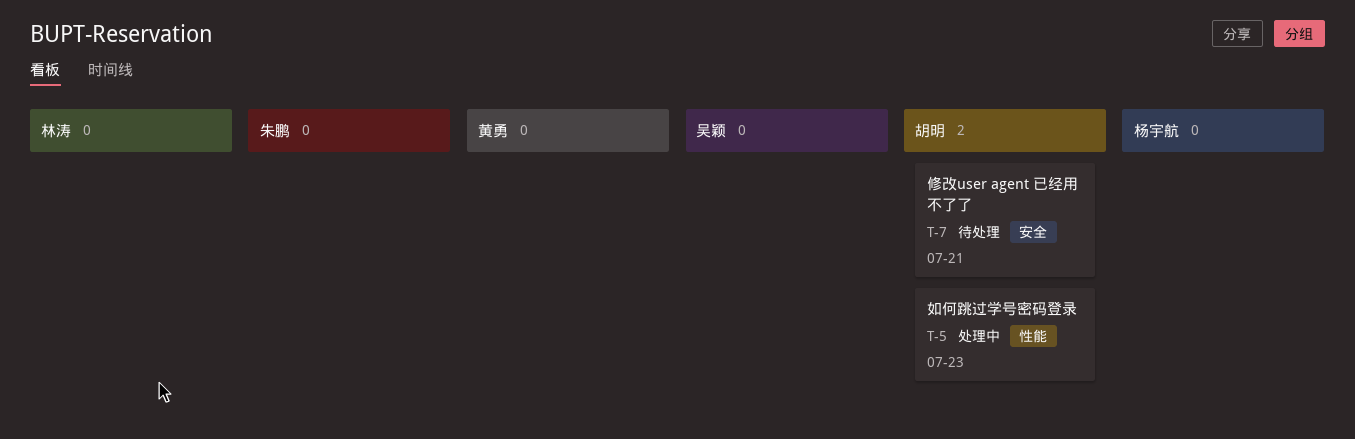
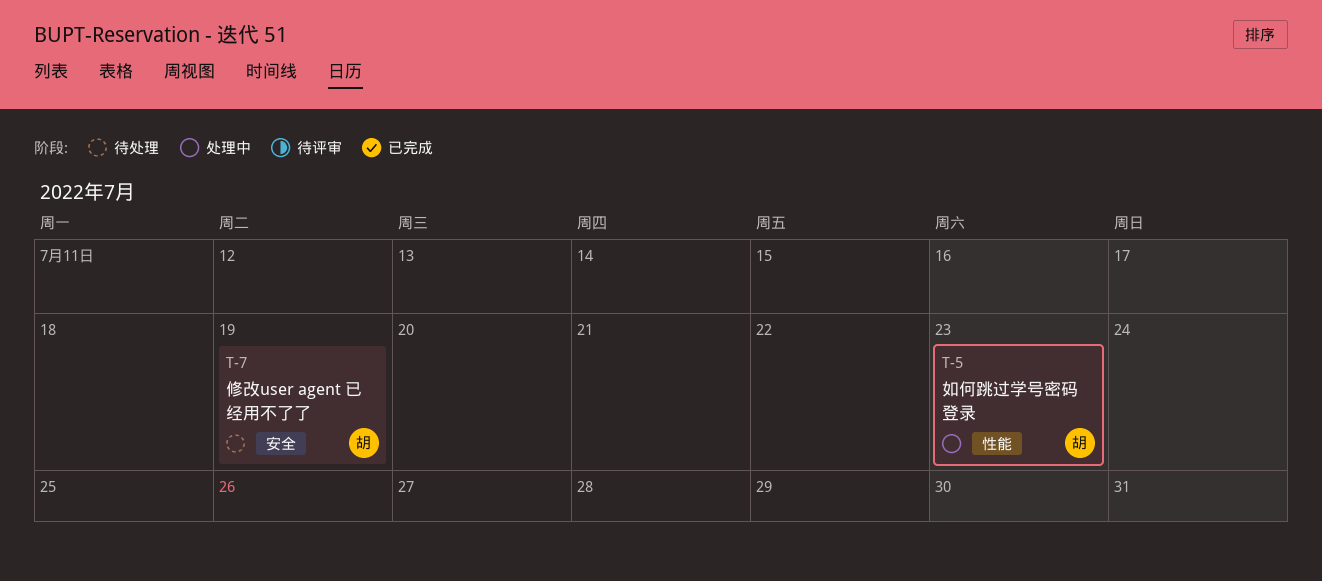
T-7, due: Jul 21 -> Jul 19

